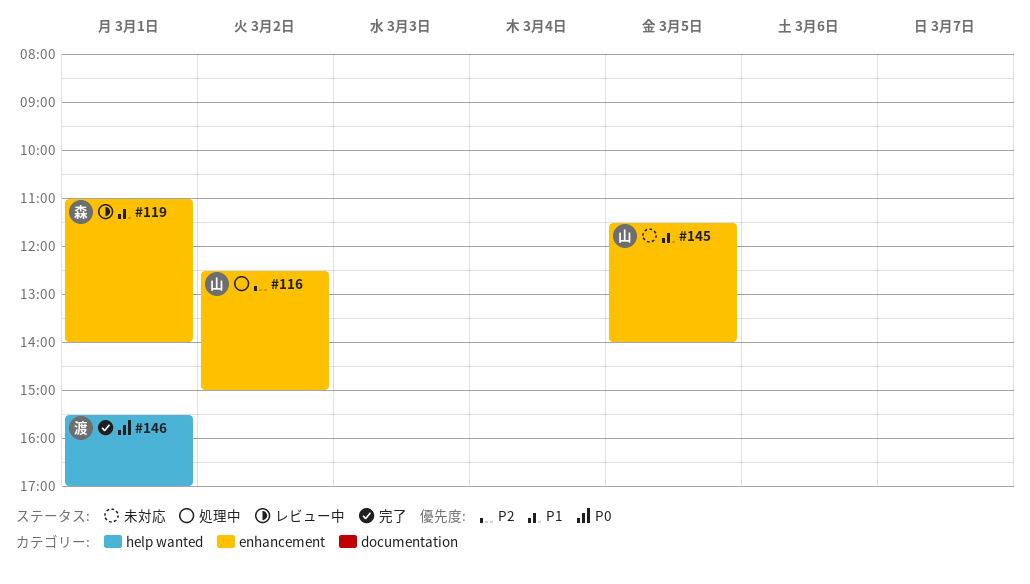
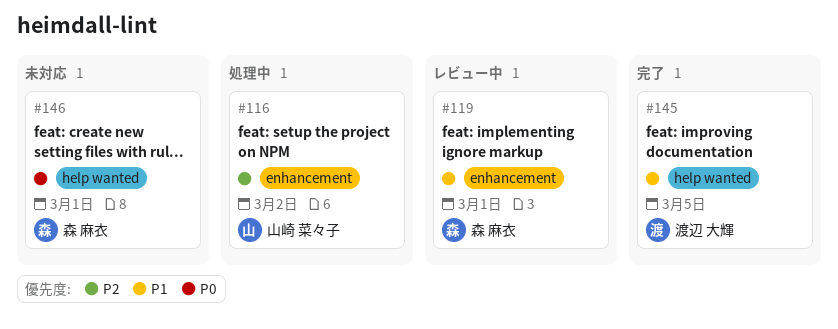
#145, status: 未対応 -> 完了
#145, owner: 山崎 菜々子 -> 渡辺 大輝
#145, label: enhancement -> help wanted
#146, status: 完了 -> 未対応
#146, owner: 渡辺 大輝 -> 森 麻衣

